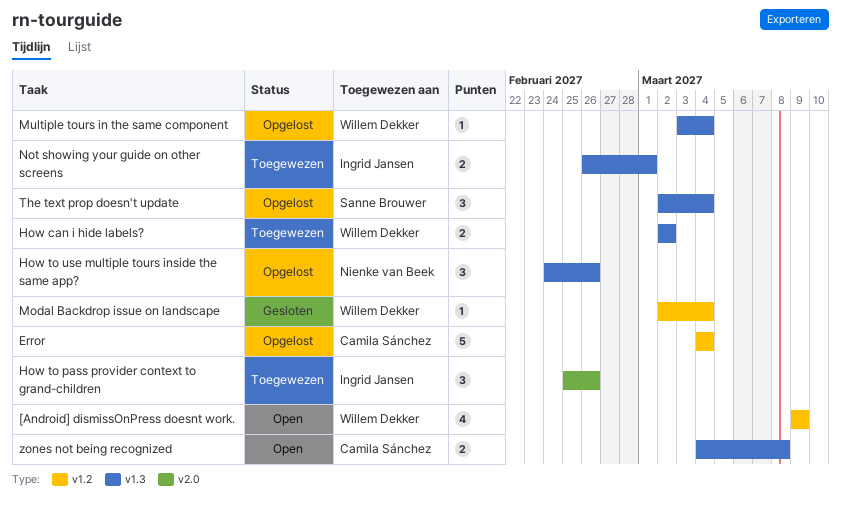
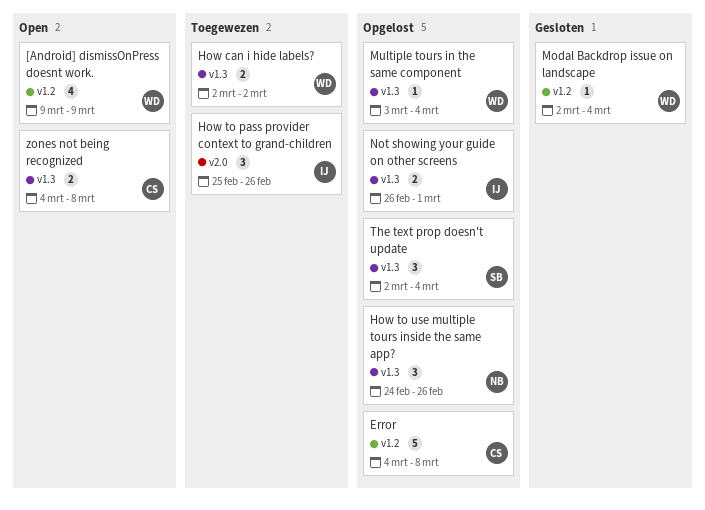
Error, due: Mar 4 -> Mar 8
Not showing your guide on other screens, status: Toegewezen -> Opgelost

